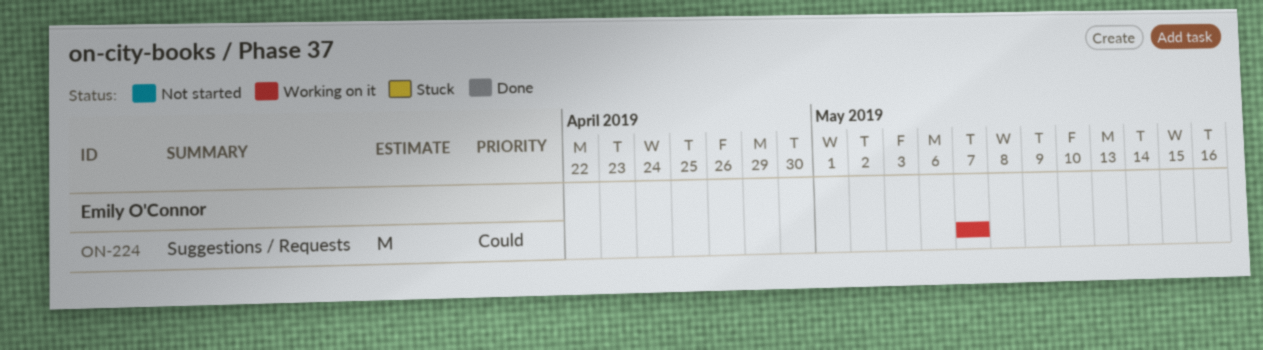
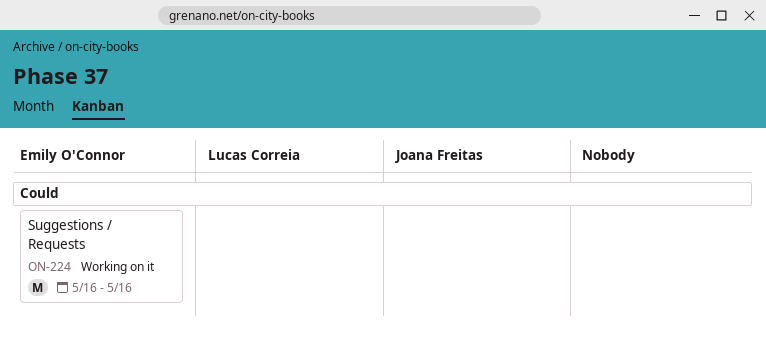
ON-224, start: May 7 -> May 16
ON-224, due: May 7 -> May 16

